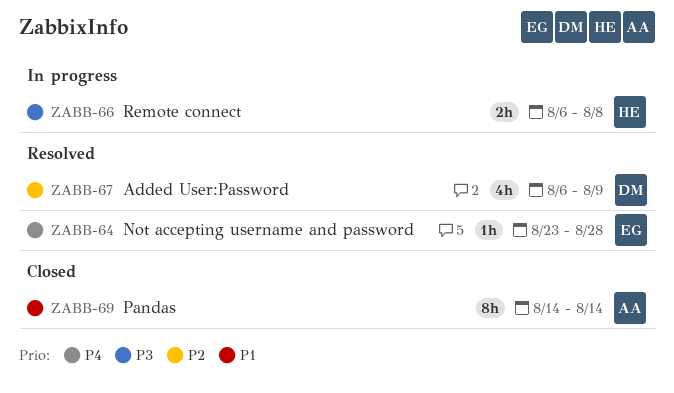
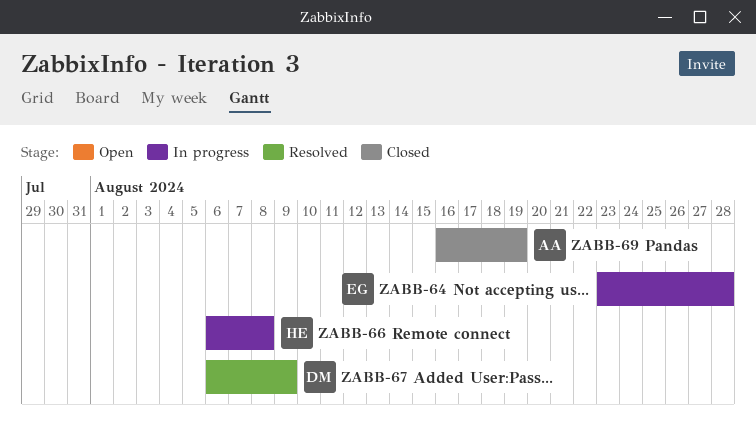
ZABB-64, status: Resolved -> In progress
ZABB-69, start: Aug 14 -> Aug 16
ZABB-69, due: Aug 14 -> Aug 19

